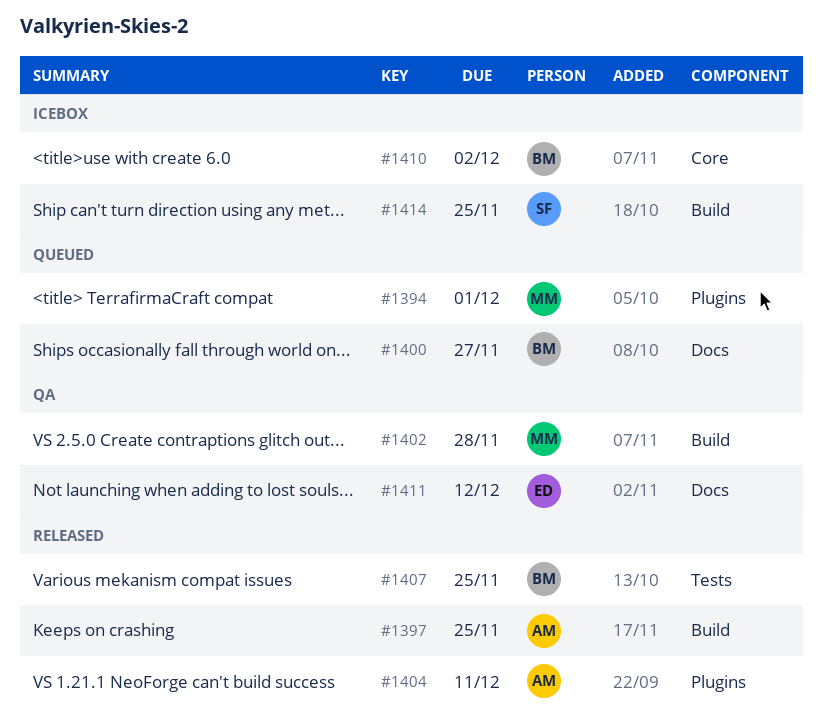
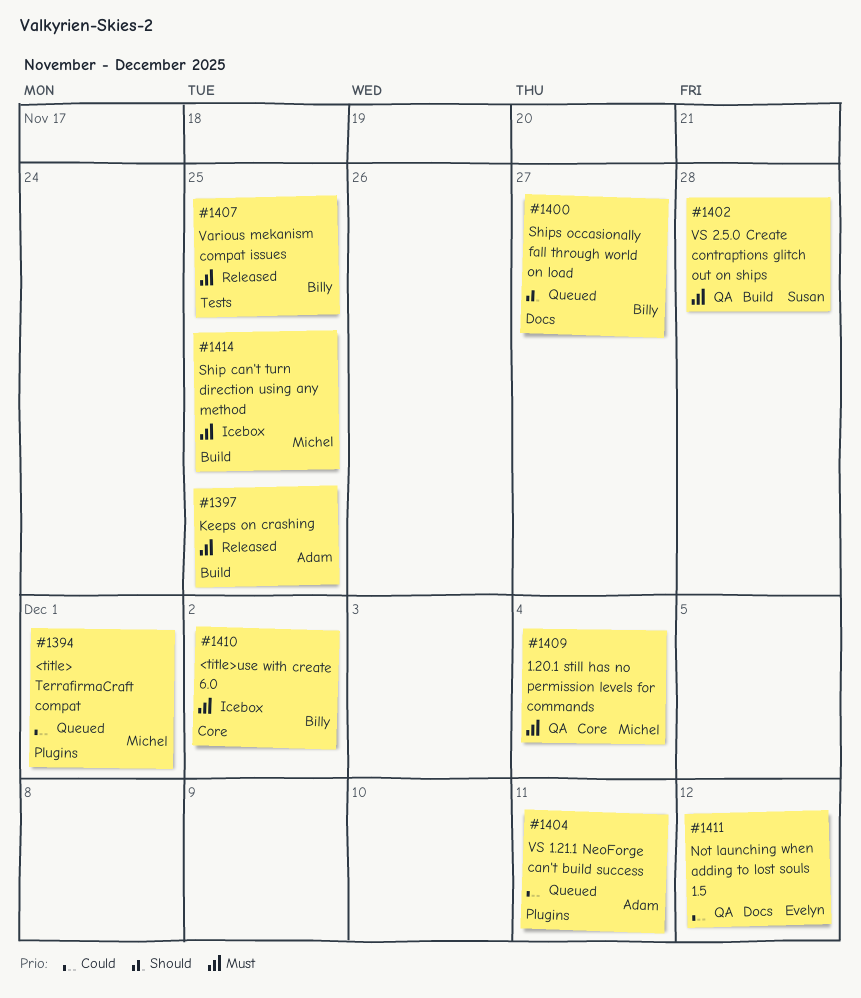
#1402, owner: Michel -> Susan
#1404, status: Released -> Queued
#1409: none -> present
#1414, owner: Susan -> Michel

